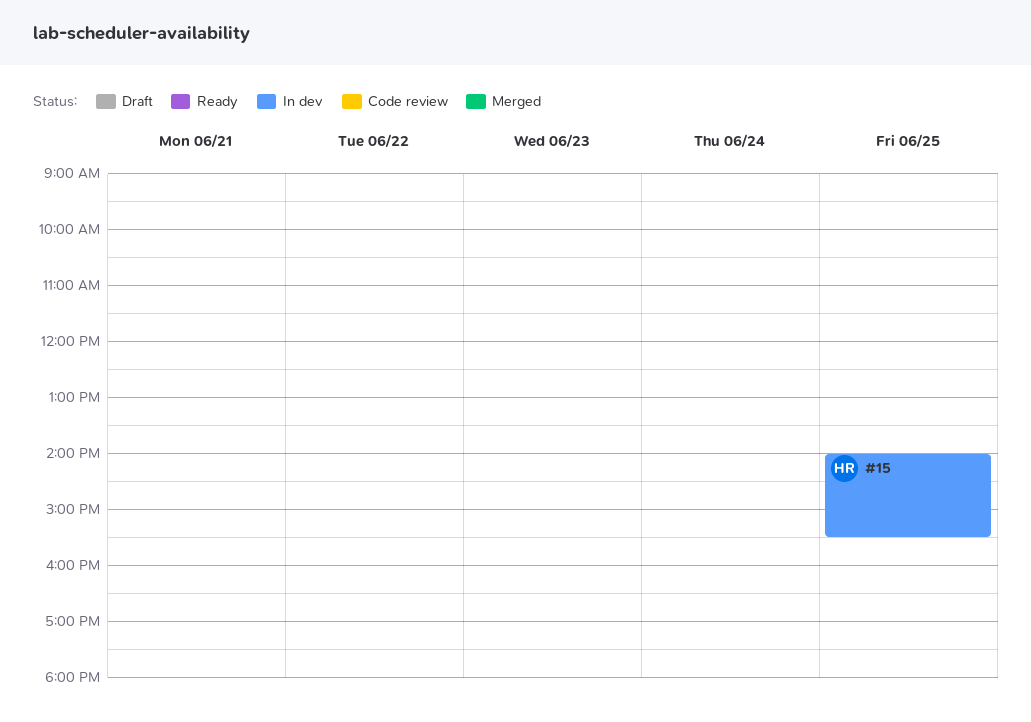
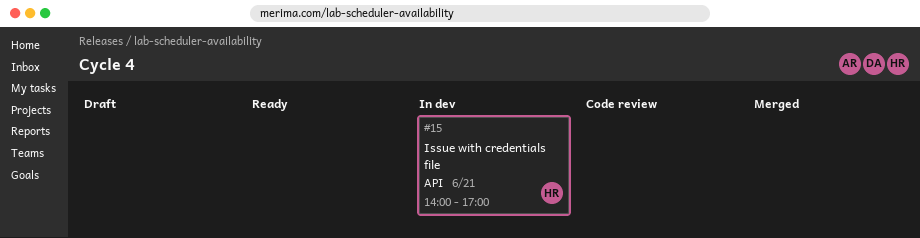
#15, day: Jun 25 -> Jun 21
#15, ends: 15:30 -> 17:00

